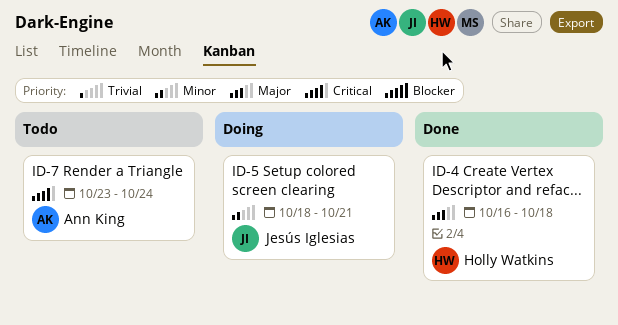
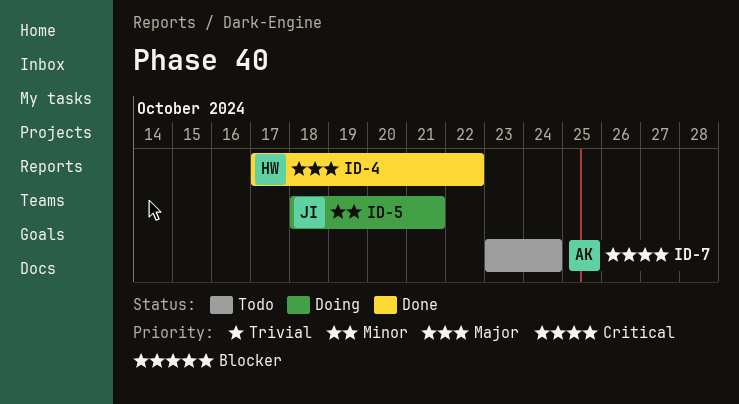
ID-4, start: Oct 16 -> Oct 17
ID-4, due: Oct 18 -> Oct 22

